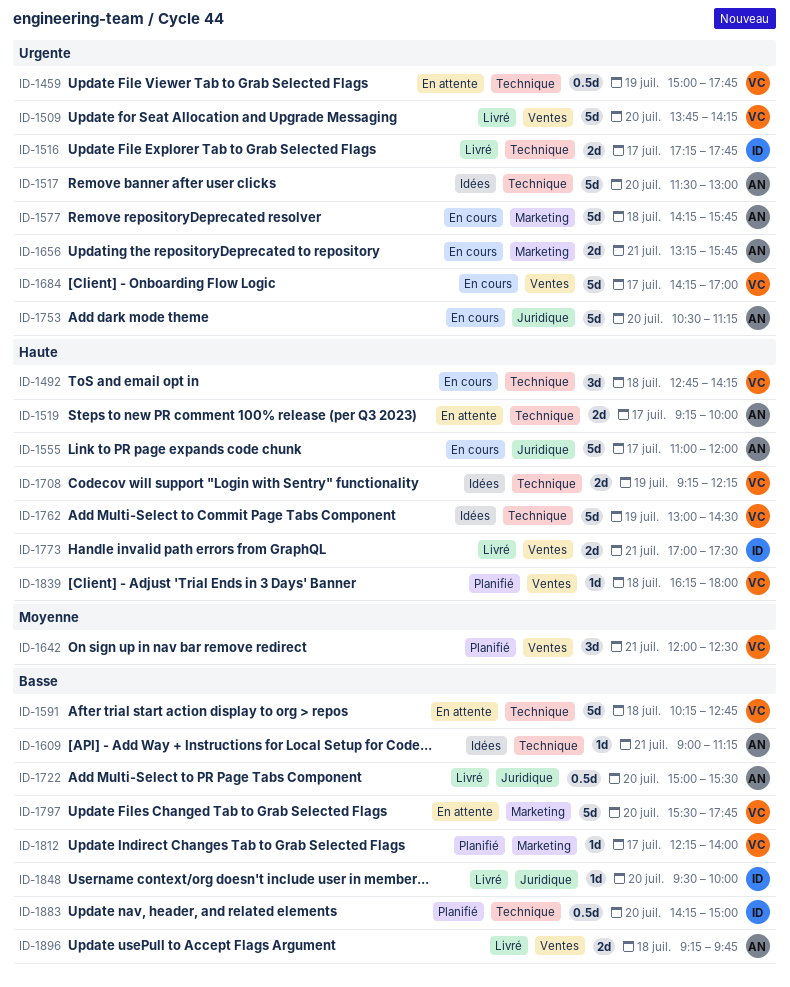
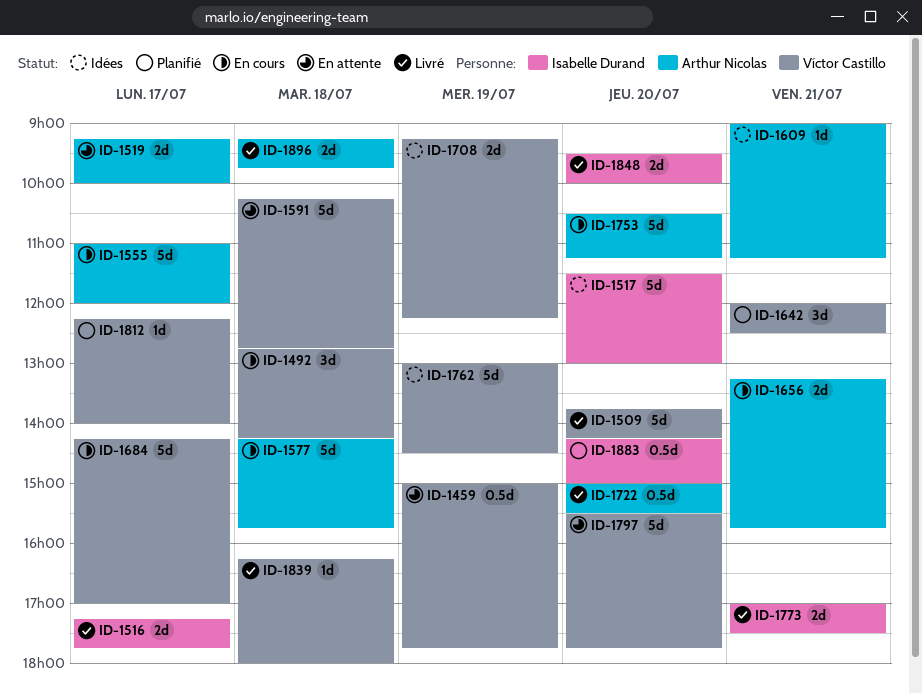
ID-1517, owner: Arthur Nicolas -> Isabelle Durand
ID-1839, status: Planifié -> Livré
ID-1848, estimate: 1d -> 2d

